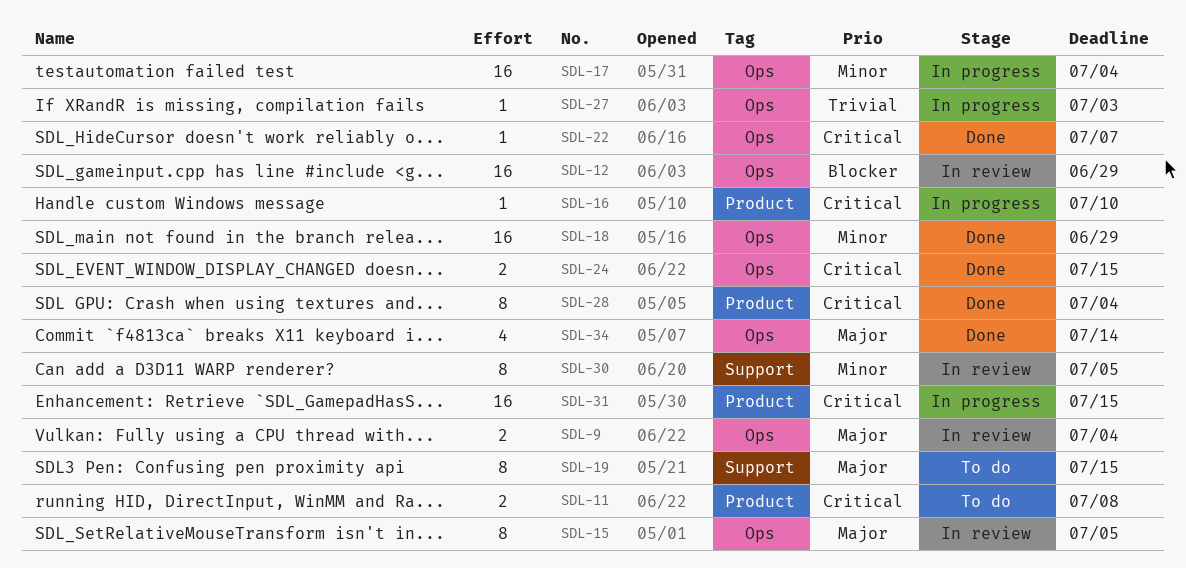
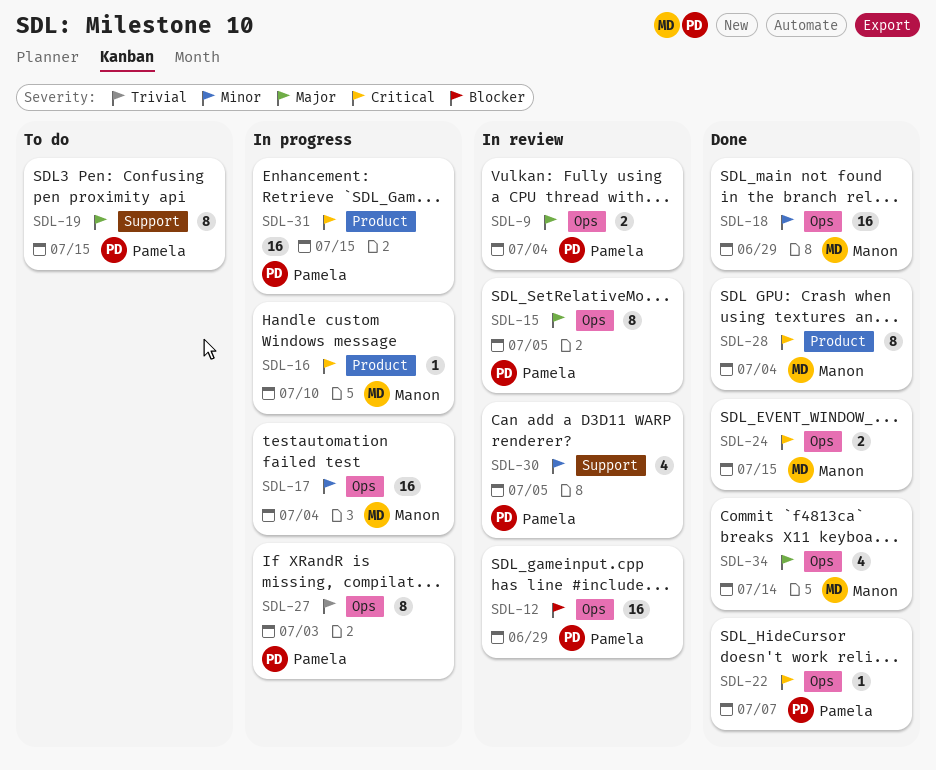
SDL-11: present -> none
SDL-27, estimate: 1 -> 8
SDL-30, estimate: 8 -> 4

